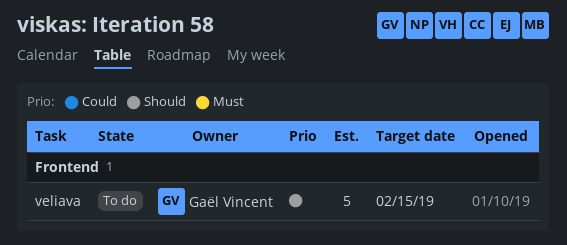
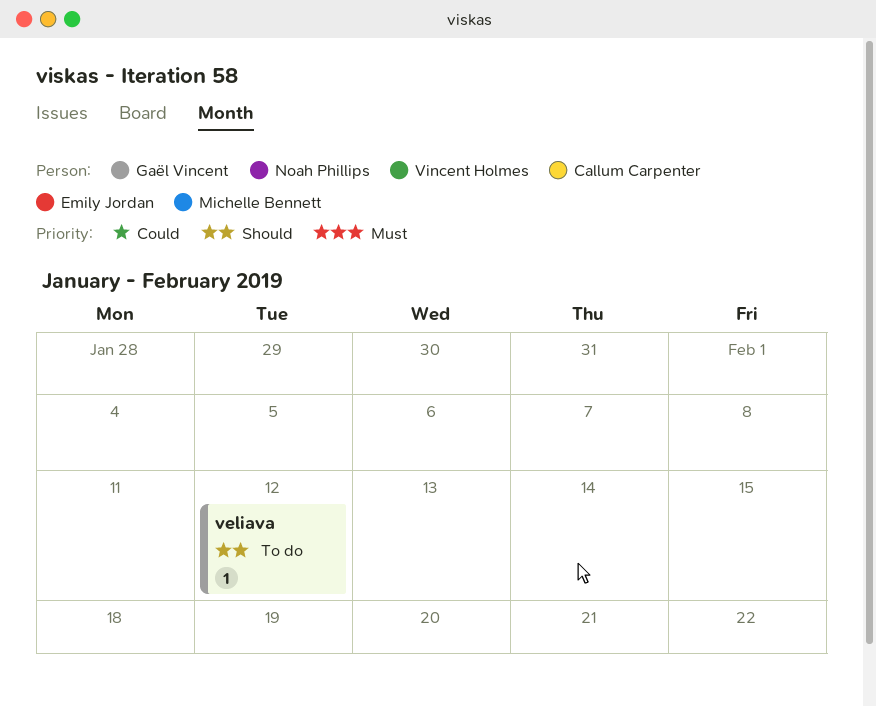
veliava, estimate: 5 -> 1
veliava, due: Feb 15 -> Feb 12

